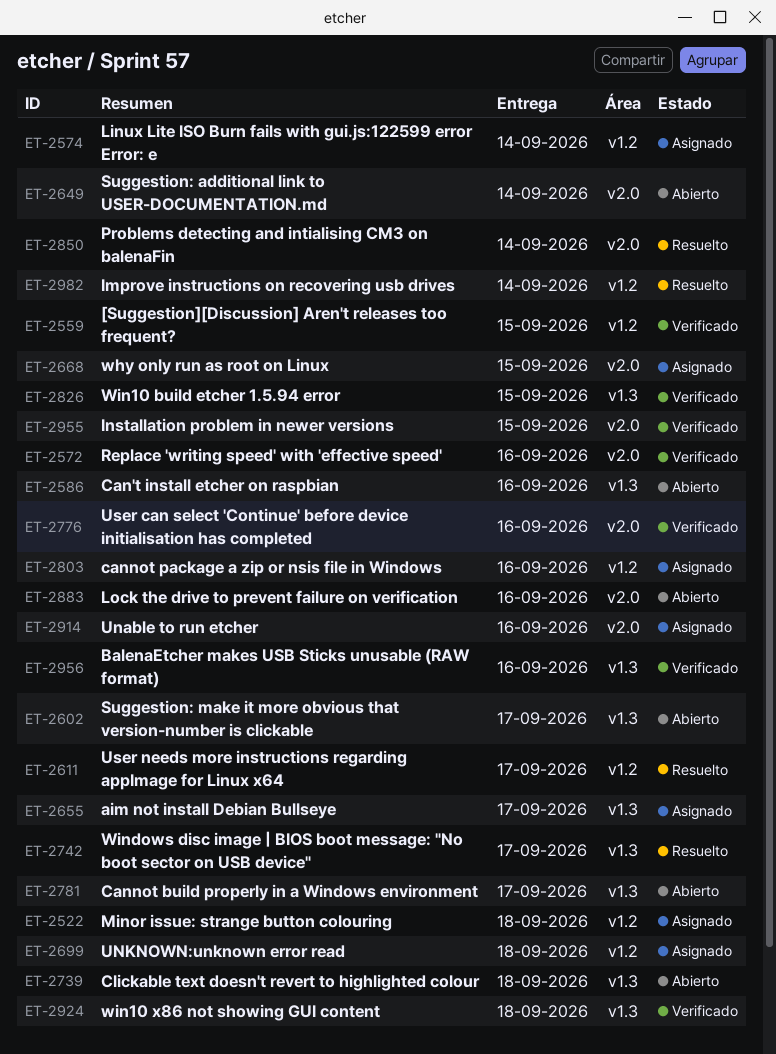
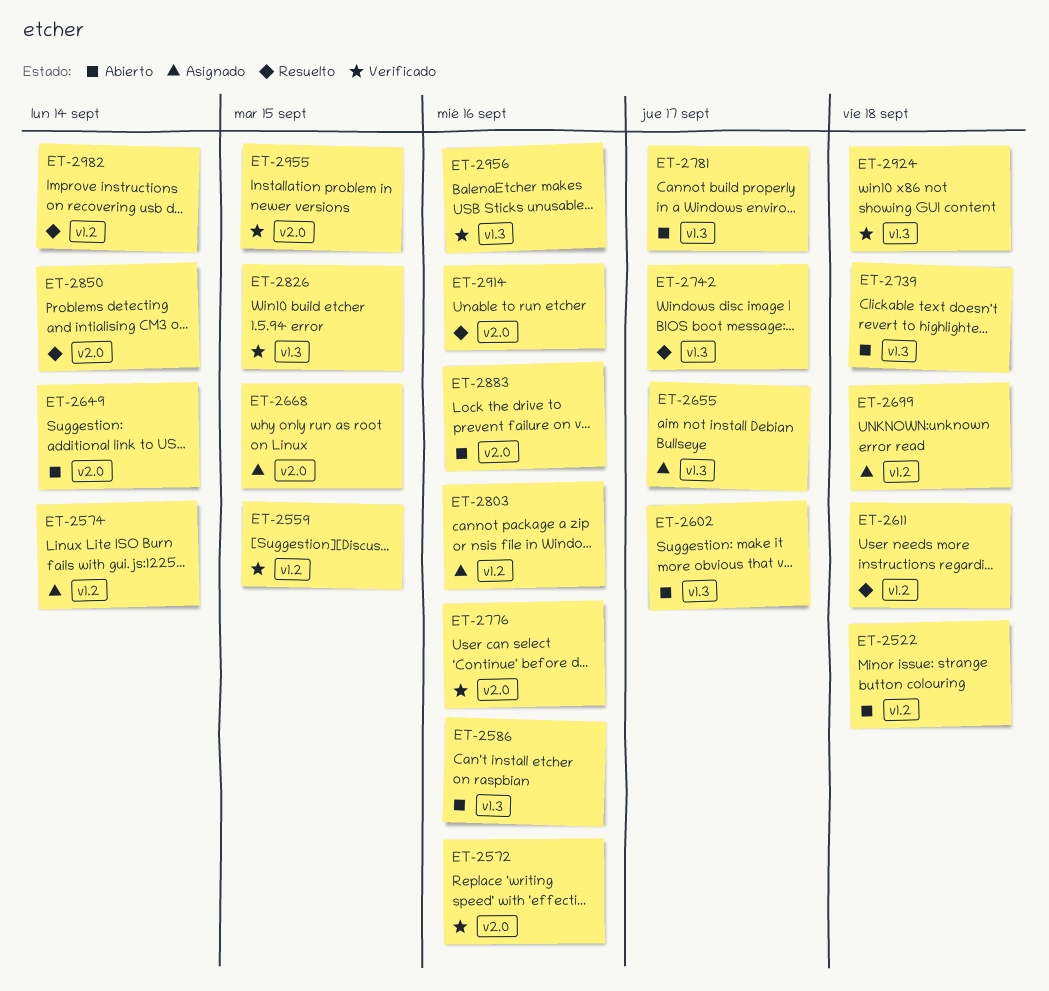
ET-2522, status: Asignado -> Abierto
ET-2611, due: Sep 17 -> Sep 18
ET-2914, status: Asignado -> Resuelto

